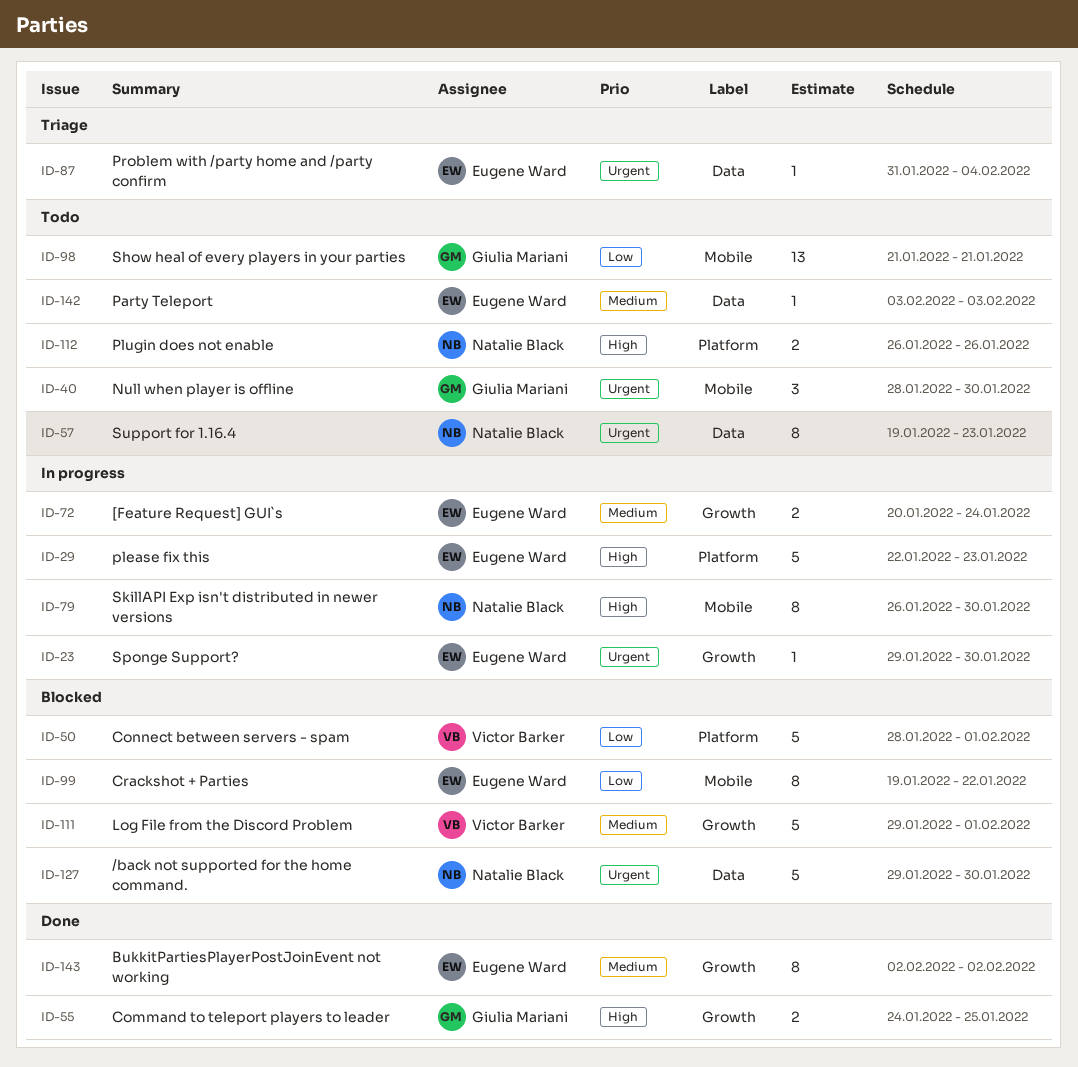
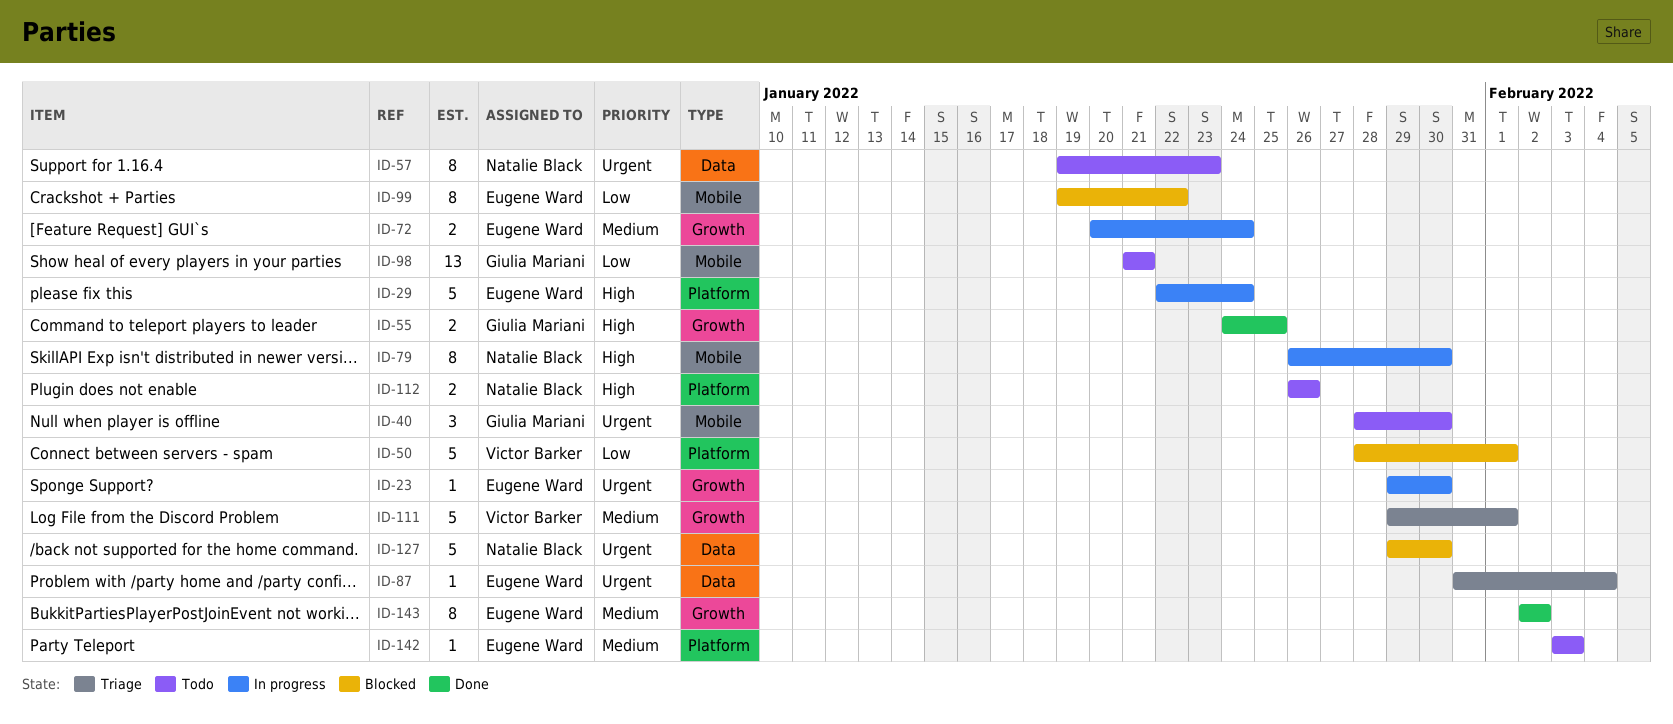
ID-29, due: Jan 23 -> Jan 24
ID-111, status: Blocked -> Triage
ID-142, label: Data -> Platform

